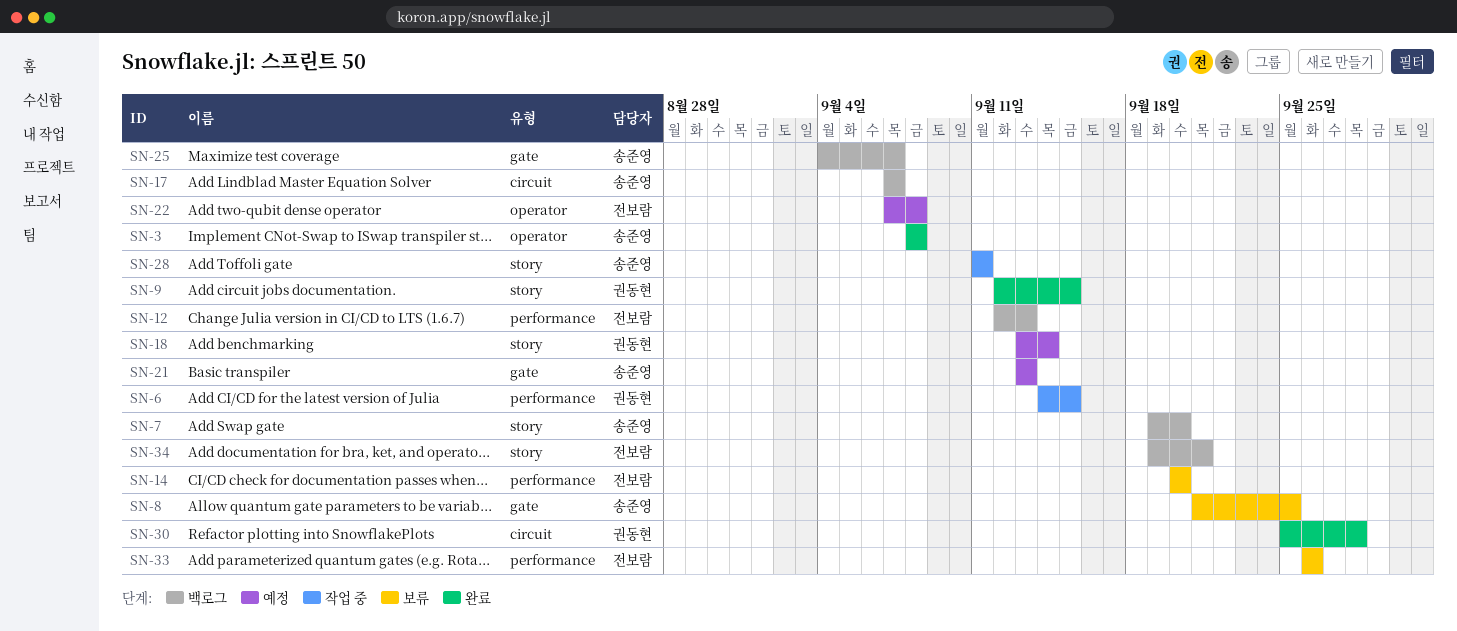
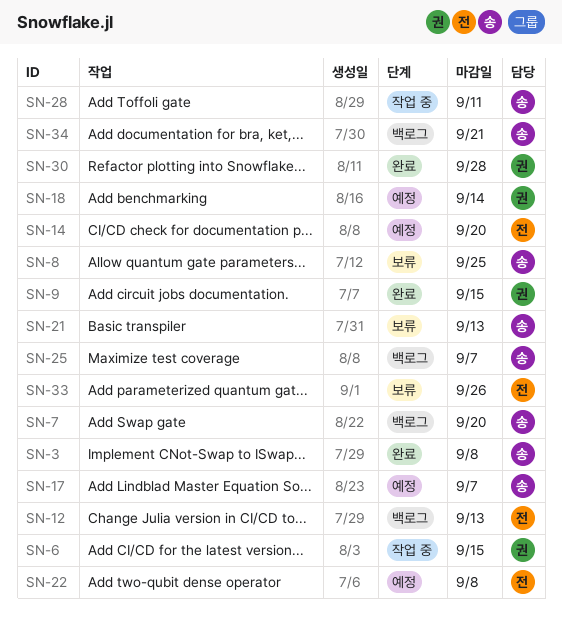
SN-14, status: 보류 -> 예정
SN-17, status: 백로그 -> 예정
SN-21, status: 예정 -> 보류
SN-34, owner: 전보람 -> 송준영

